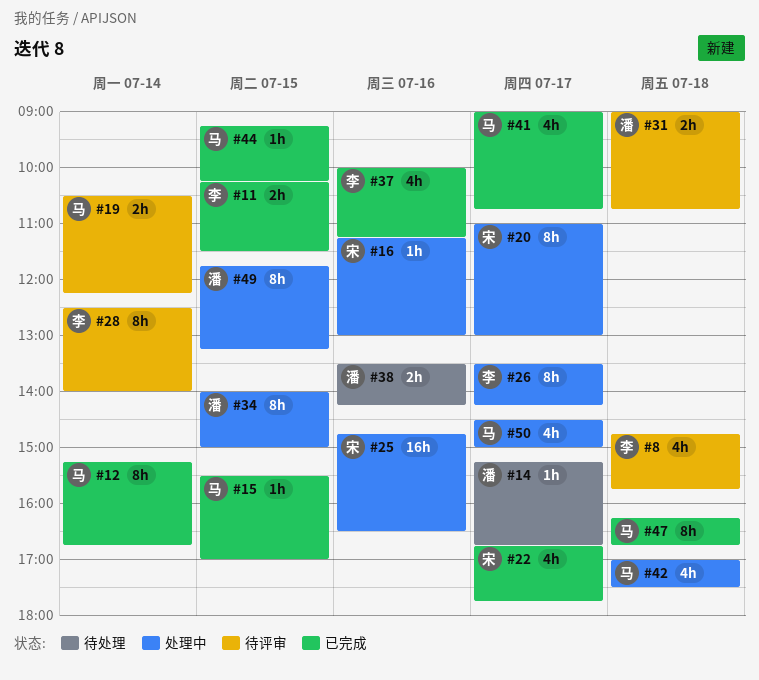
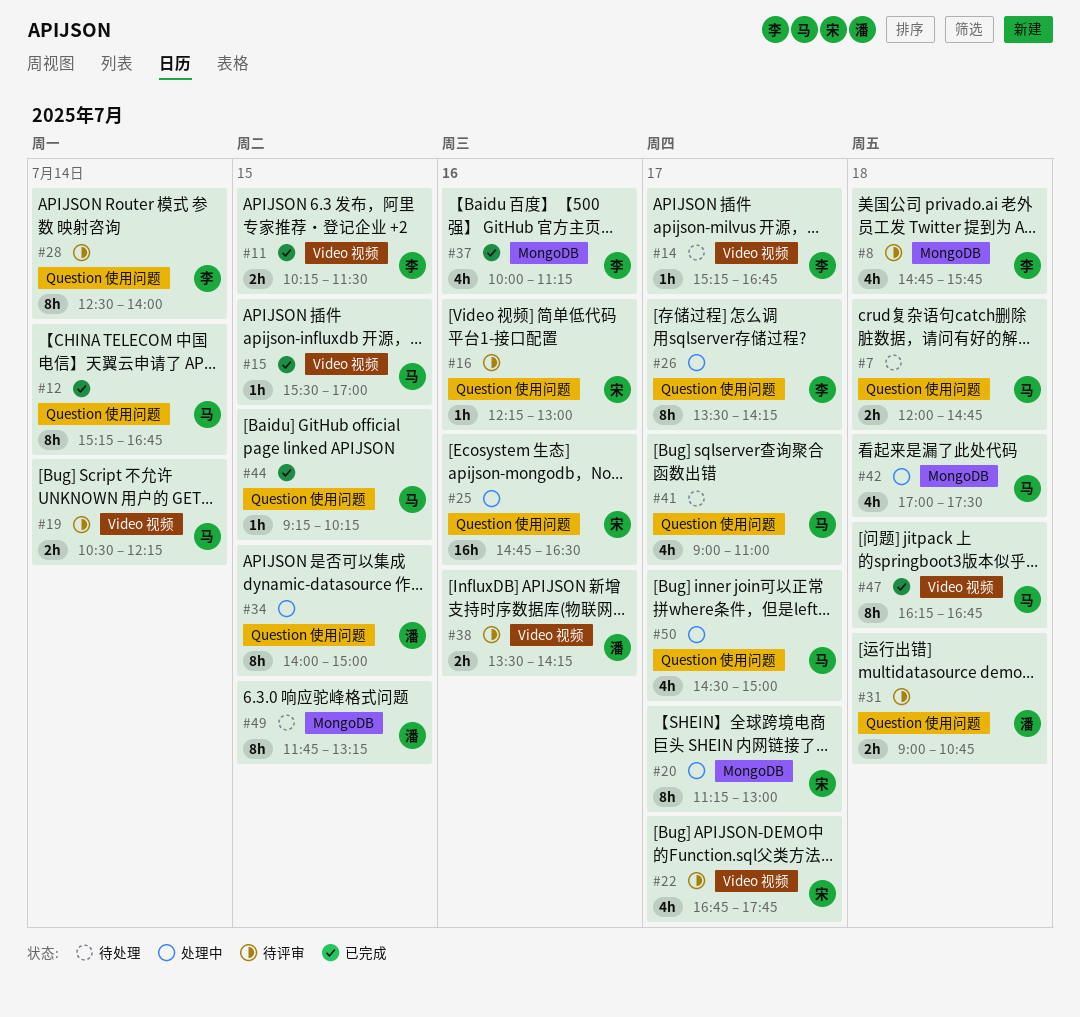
#7: none -> present
#14, owner: 潘 -> 李
#16, status: 处理中 -> 待评审
#16, begins: 11:15 -> 12:15
#20, begins: 11:00 -> 11:15
#22, status: 已完成 -> 待评审
#38, status: 待处理 -> 待评审
#41, status: 已完成 -> 待处理
#41, ends: 10:45 -> 11:00
#49, status: 处理中 -> 待处理

